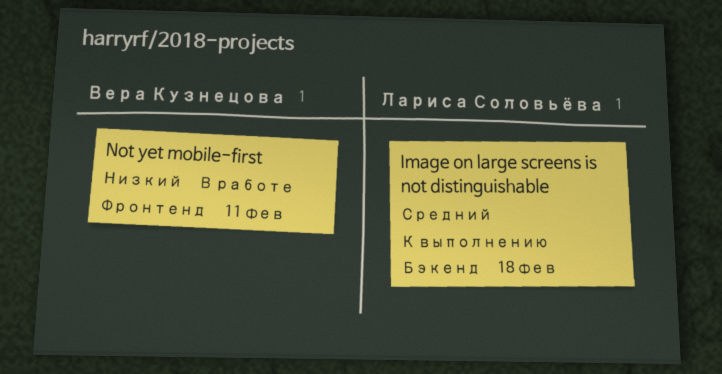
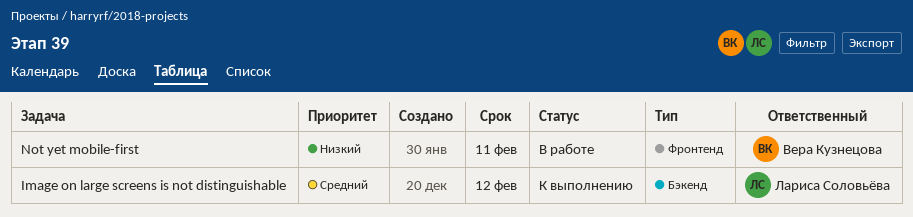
Image on large screens is not distinguishable, due: Feb 18 -> Feb 12

